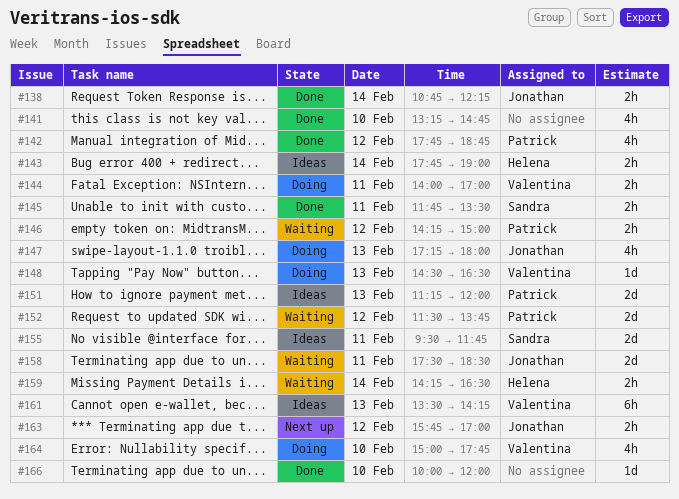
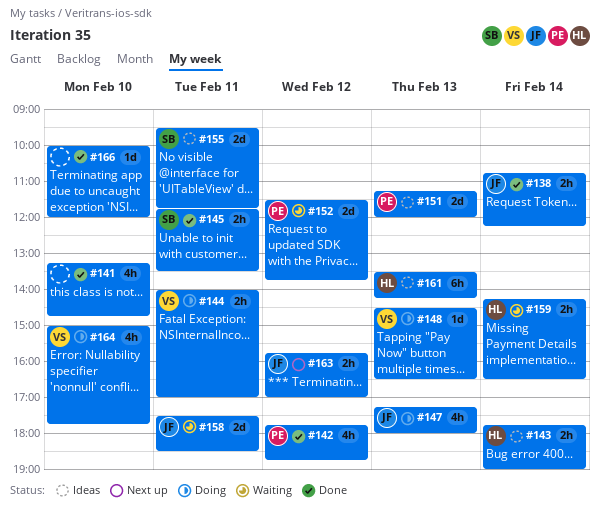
#146: present -> none
#161, owner: Valentina -> Helena

